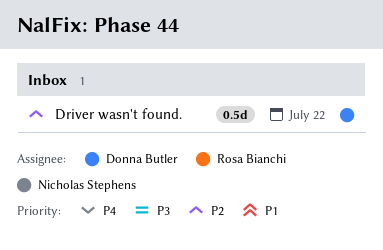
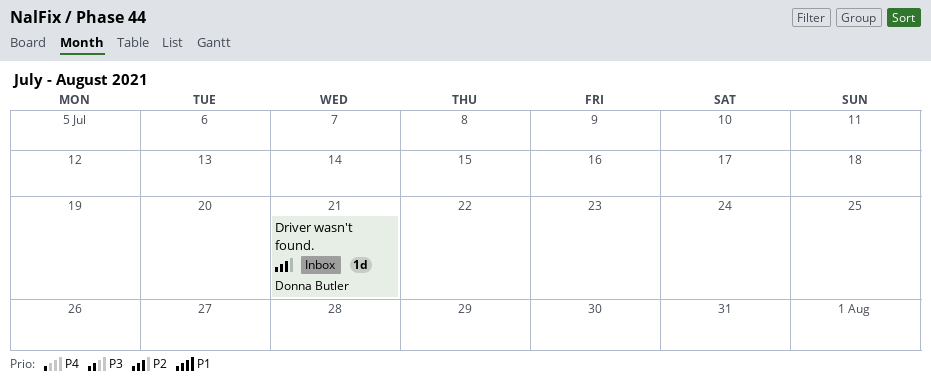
Driver wasn't found., estimate: 0.5d -> 1d
Driver wasn't found., due: Jul 22 -> Jul 21

